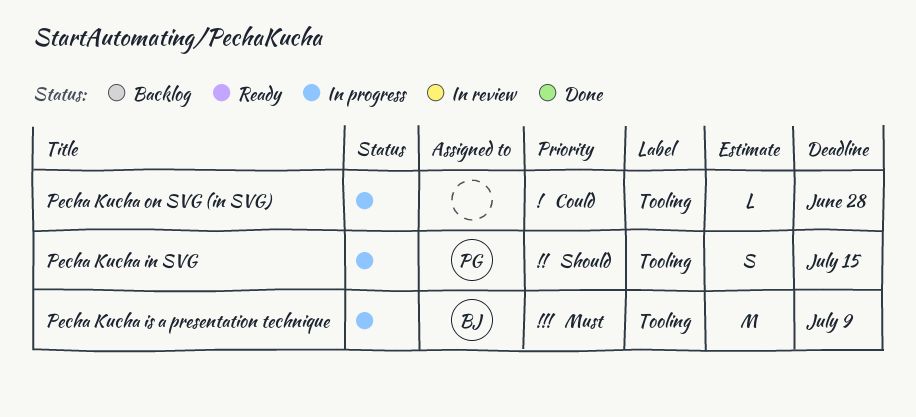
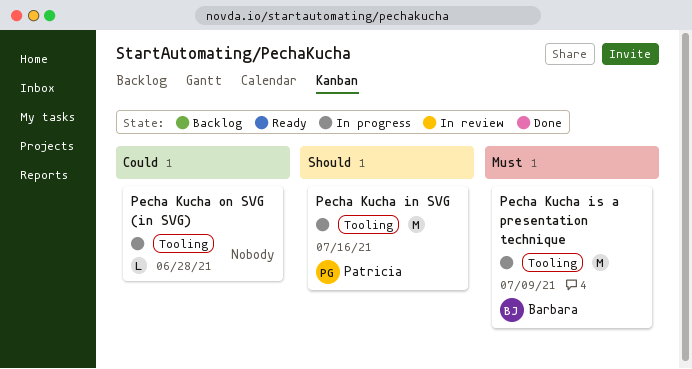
Pecha Kucha in SVG, estimate: S -> M
Pecha Kucha in SVG, due: Jul 15 -> Jul 16

